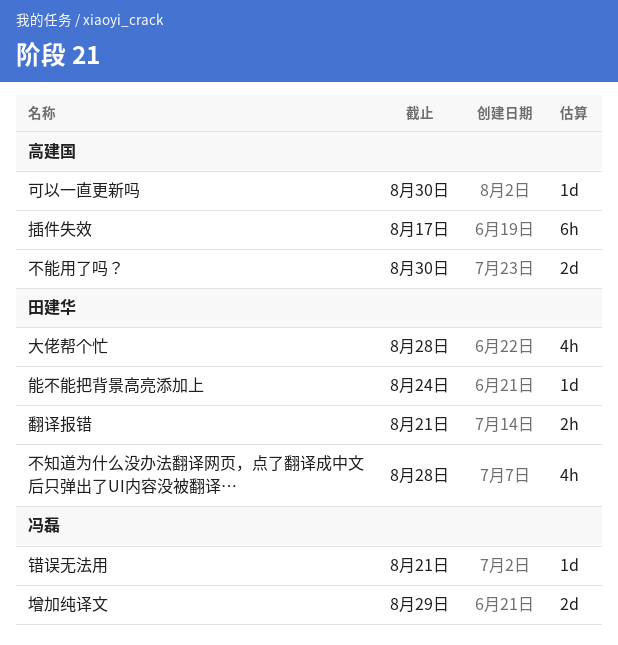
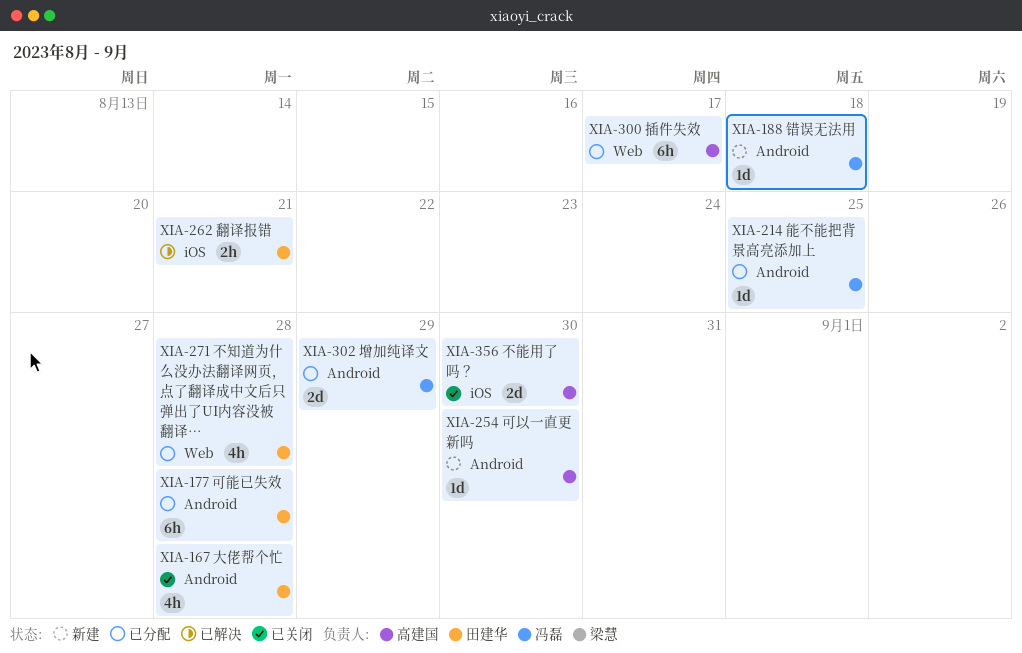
可能已失效: none -> present
能不能把背景高亮添加上, owner: 田建华 -> 冯磊
能不能把背景高亮添加上, due: Aug 24 -> Aug 25
错误无法用, due: Aug 21 -> Aug 18

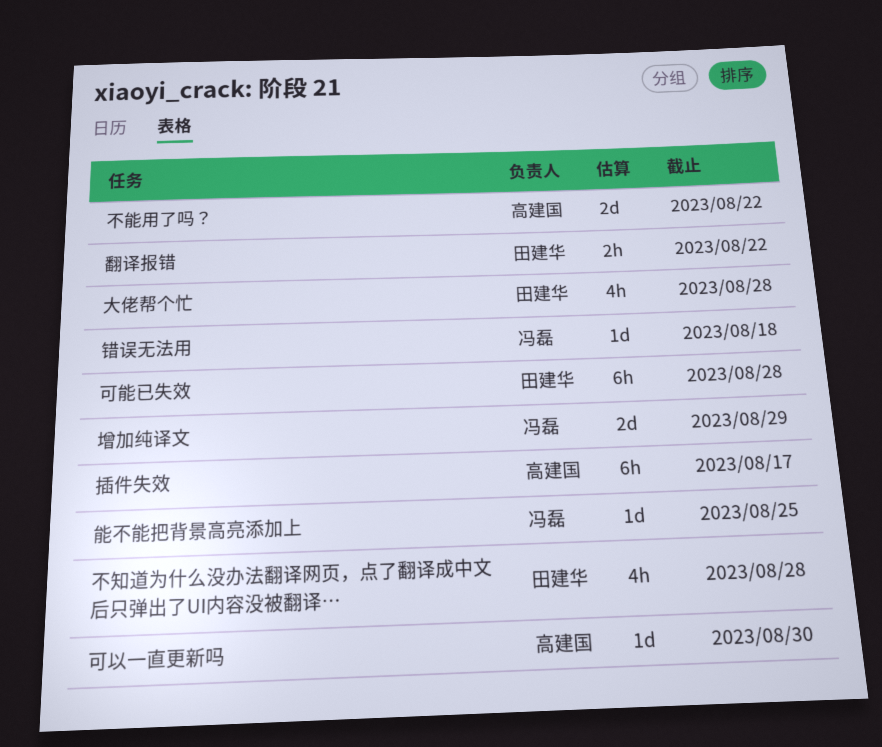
不能用了吗？, due: Aug 30 -> Aug 22
翻译报错, due: Aug 21 -> Aug 22

